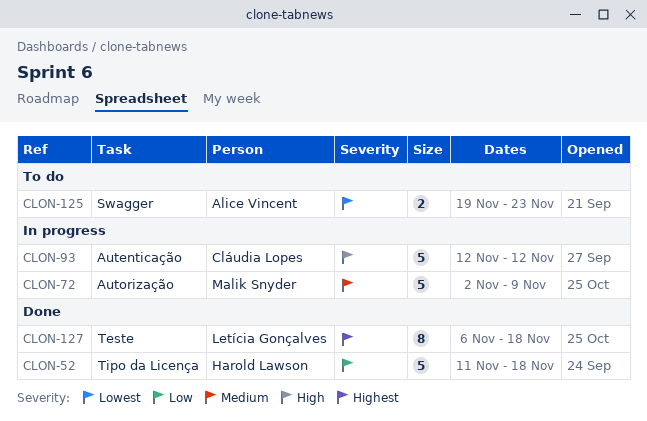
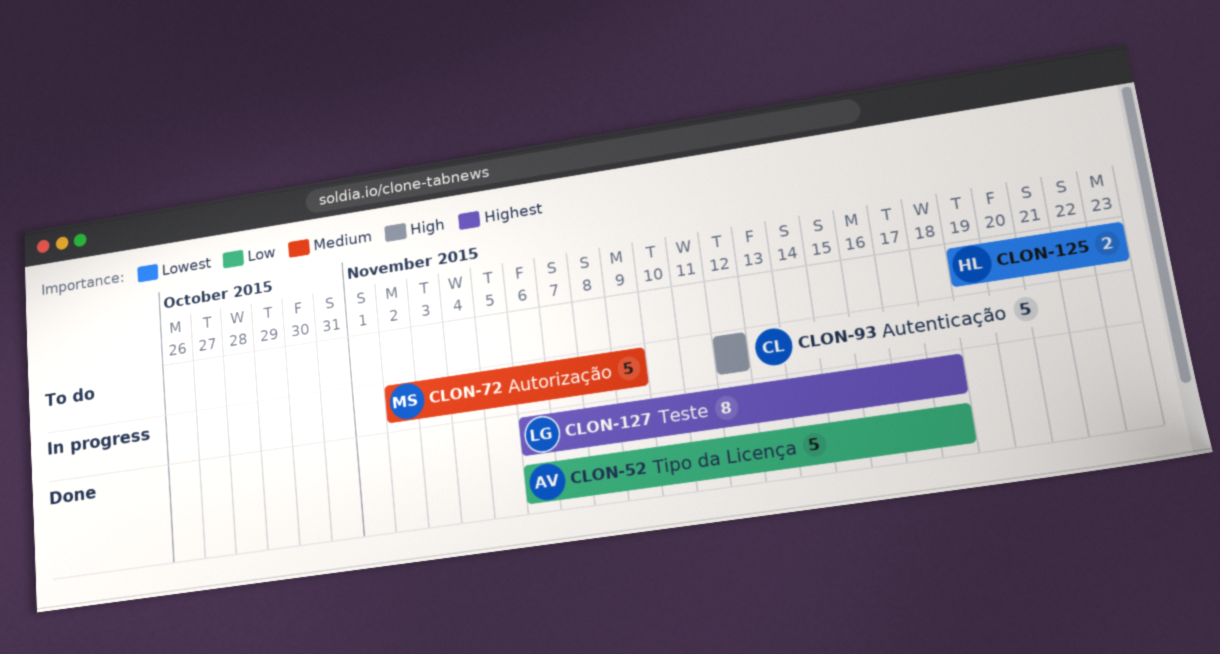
CLON-52, owner: Harold Lawson -> Alice Vincent
CLON-52, start: Nov 11 -> Nov 6
CLON-125, owner: Alice Vincent -> Harold Lawson

